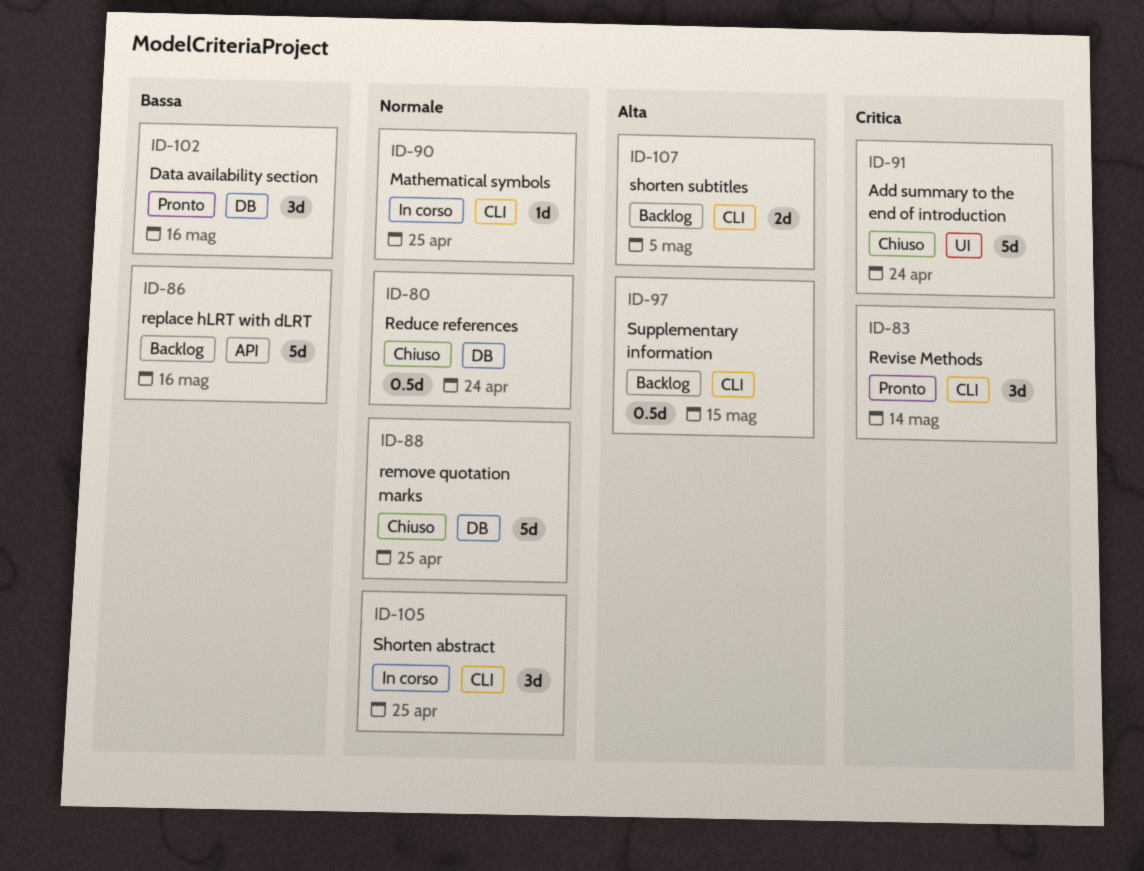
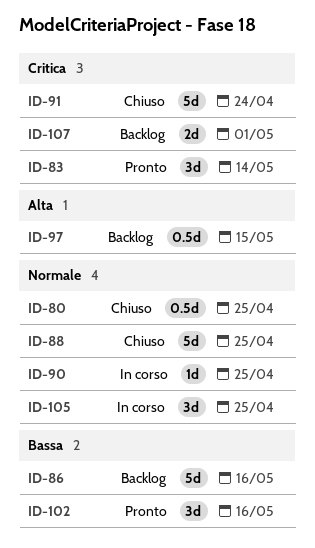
ID-80, due: Apr 24 -> Apr 25
ID-107, priority: Alta -> Critica
ID-107, due: May 5 -> May 1

